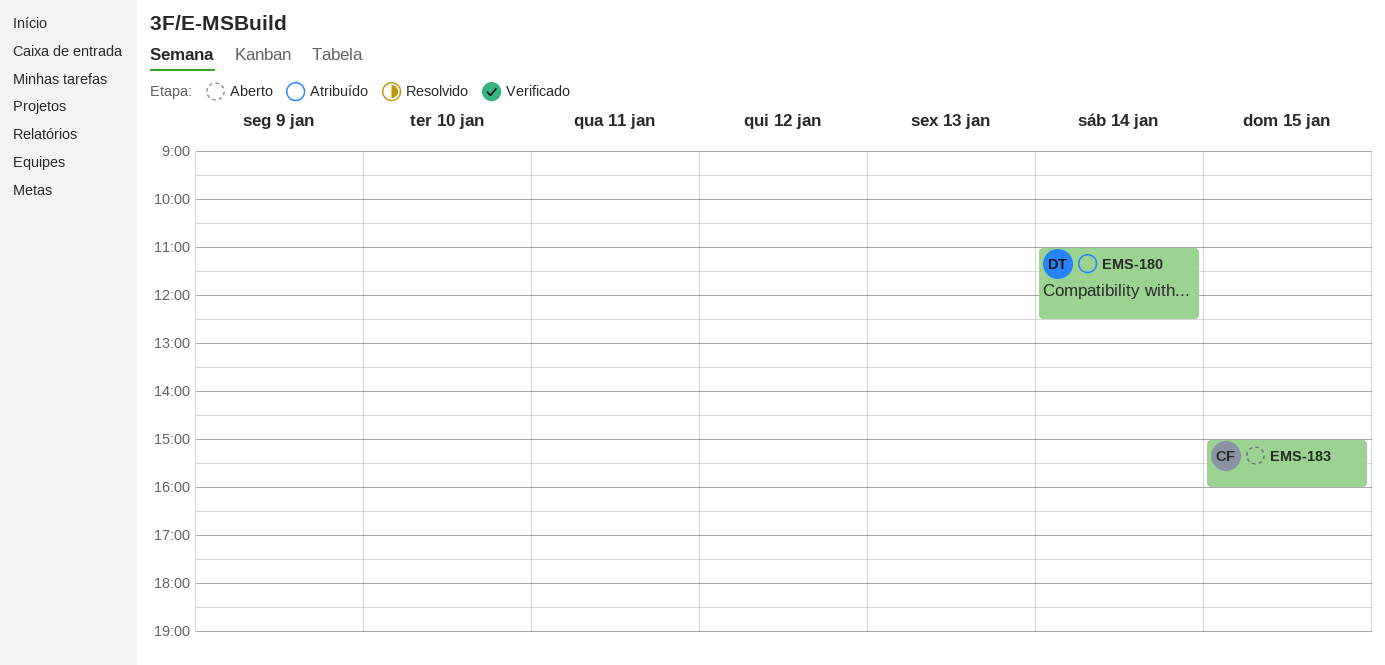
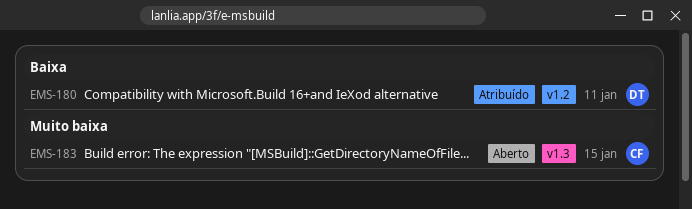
EMS-180, day: Jan 14 -> Jan 11

